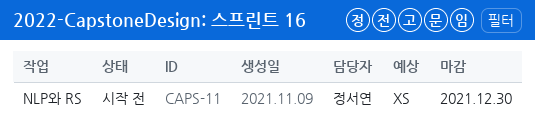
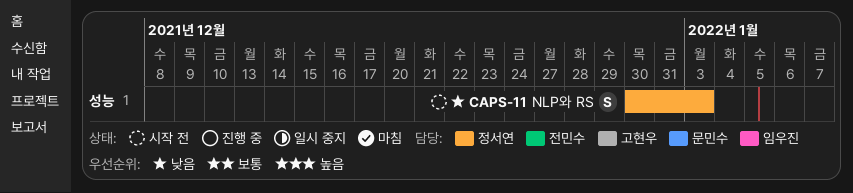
CAPS-11, estimate: XS -> S
CAPS-11, due: Dec 30 -> Jan 3

